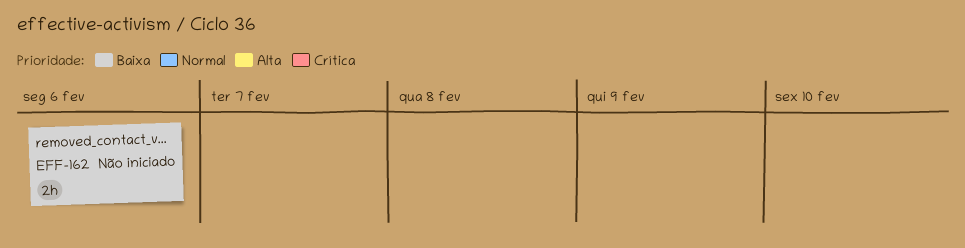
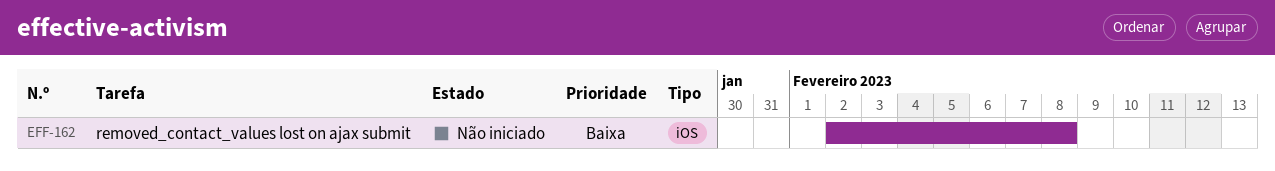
EFF-162, due: Feb 6 -> Feb 8

